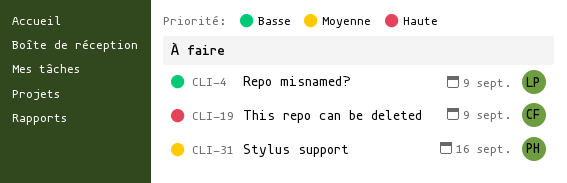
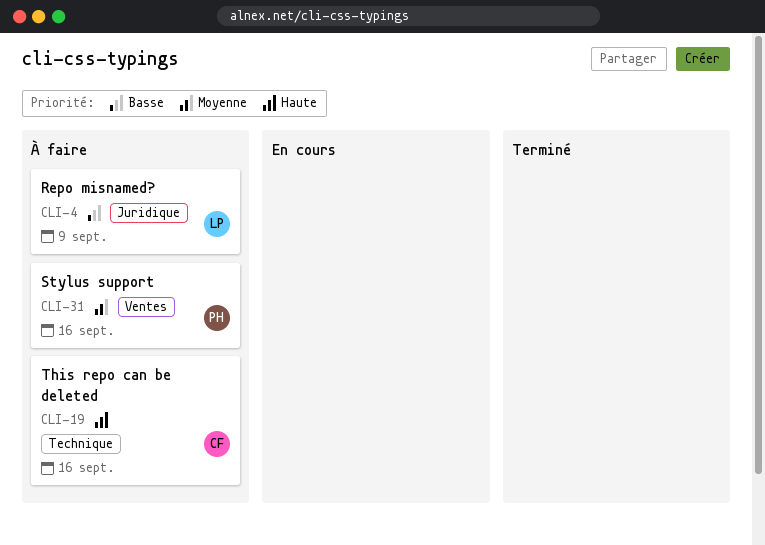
CLI-19, due: Sep 9 -> Sep 16

